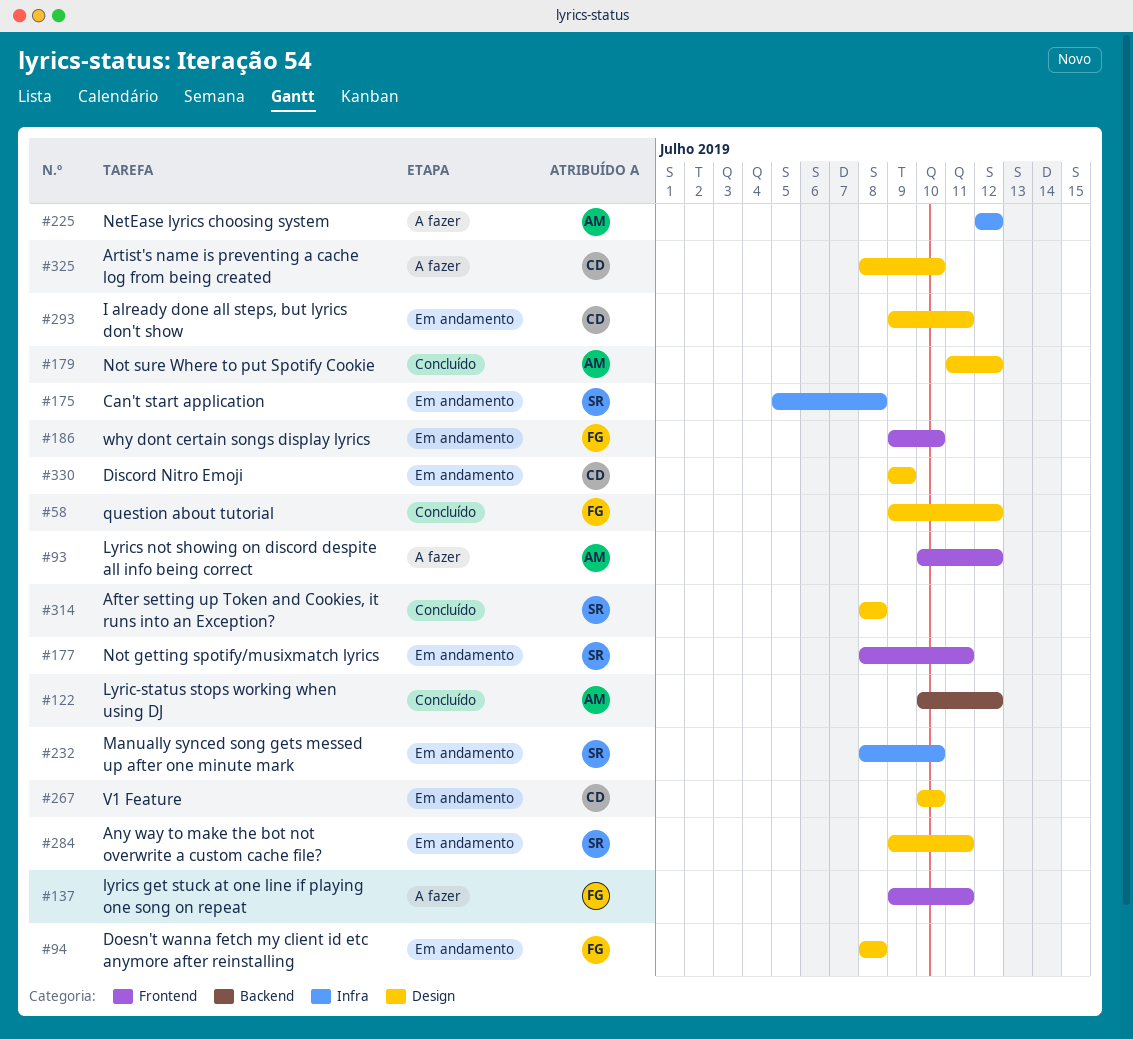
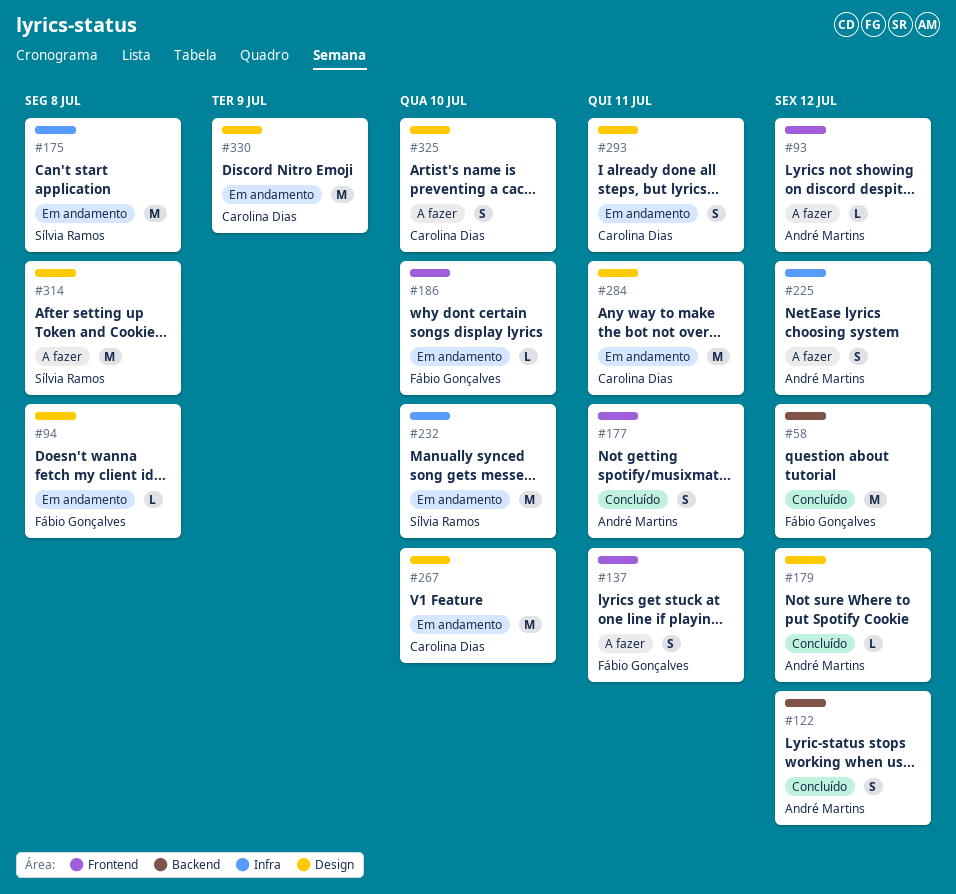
#58, label: Design -> Backend
#177, status: Em andamento -> Concluído
#177, owner: Sílvia Ramos -> André Martins
#284, owner: Sílvia Ramos -> Carolina Dias
#314, status: Concluído -> A fazer

